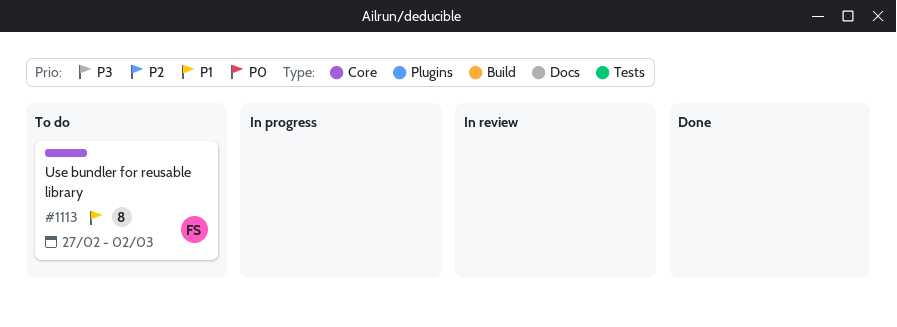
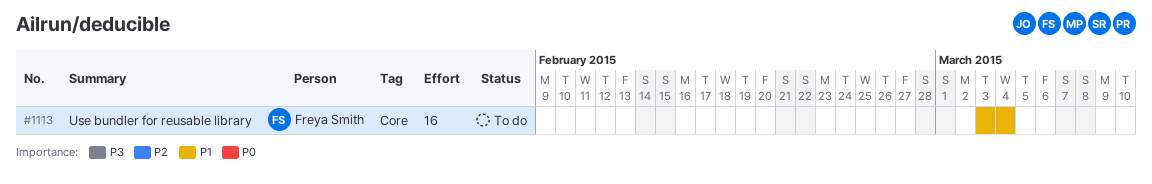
#1113, estimate: 8 -> 16
#1113, start: Feb 27 -> Mar 3
#1113, due: Mar 2 -> Mar 4

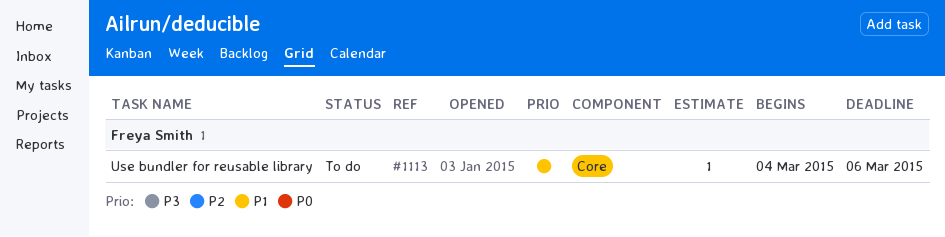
#1113, estimate: 16 -> 1
#1113, start: Mar 3 -> Mar 4
#1113, due: Mar 4 -> Mar 6

